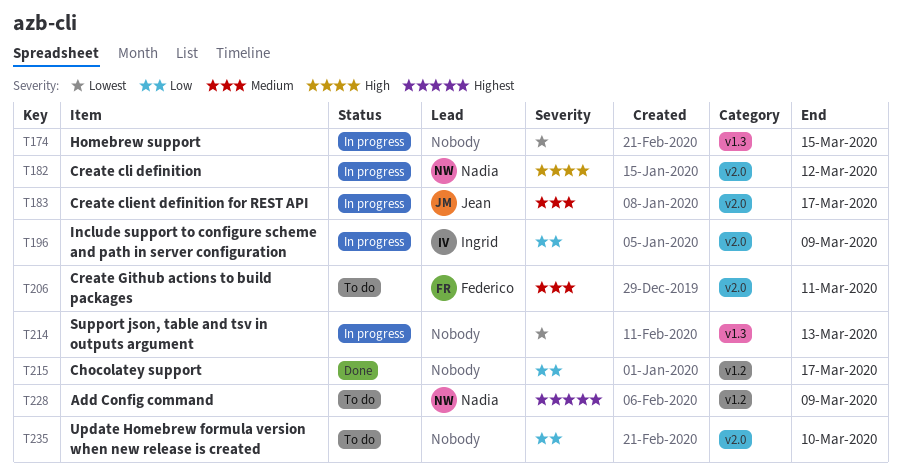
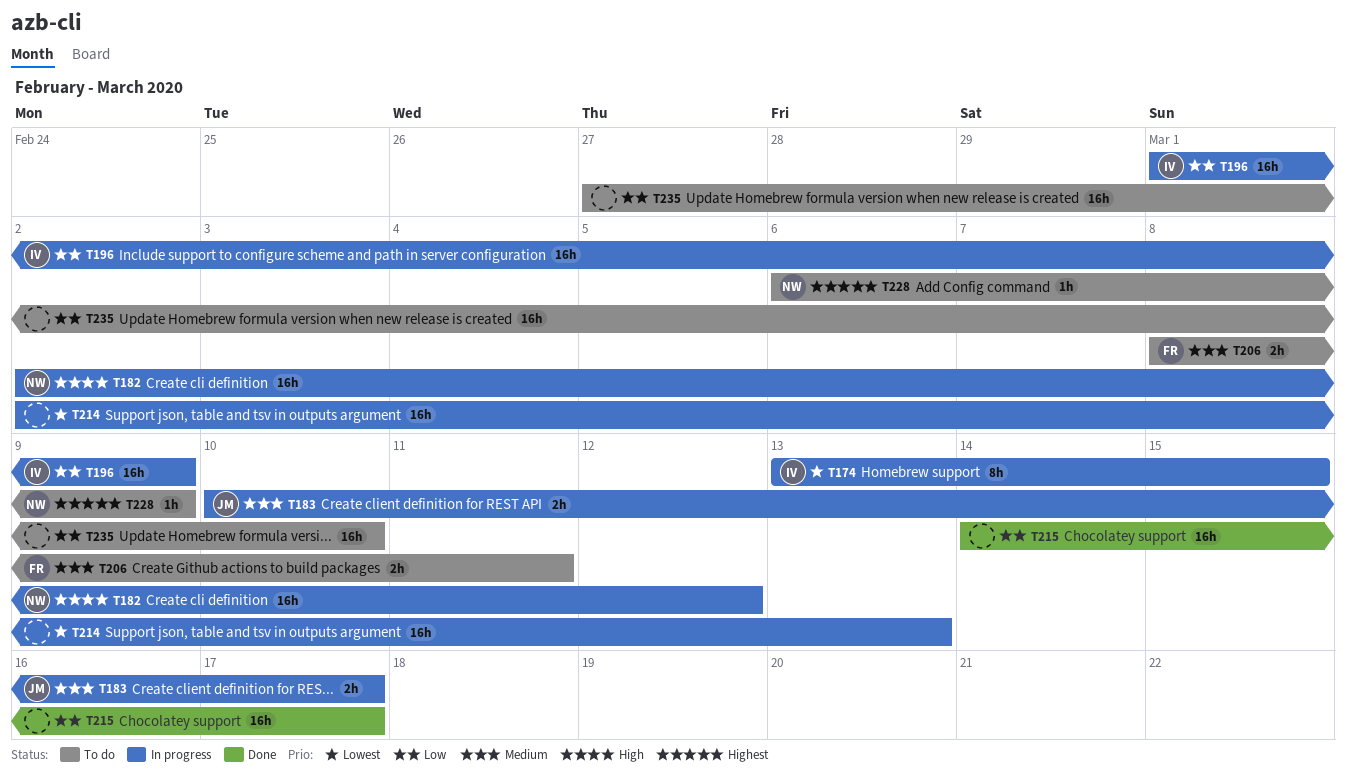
T174, owner: none -> Ingrid

